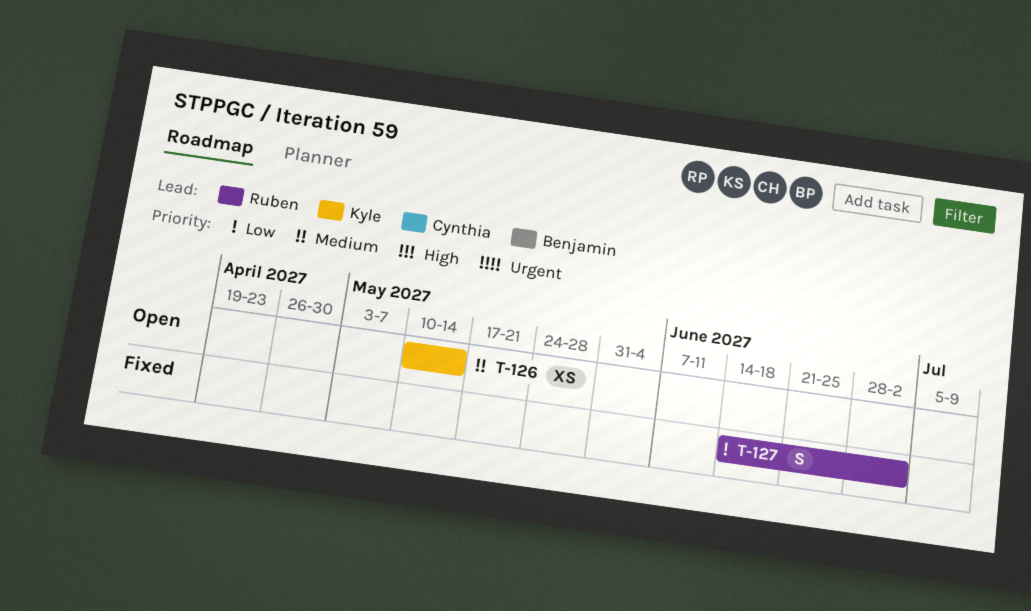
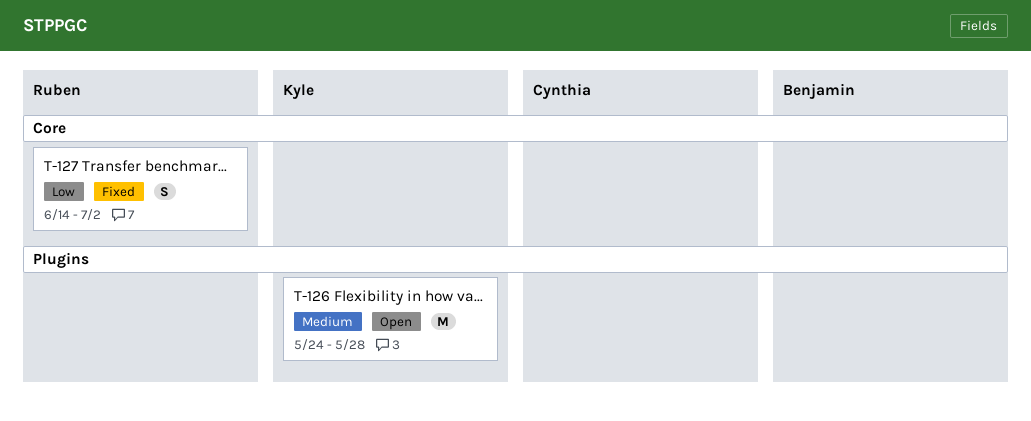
T-126, estimate: XS -> M
T-126, start: May 10 -> May 24
T-126, due: May 14 -> May 28

